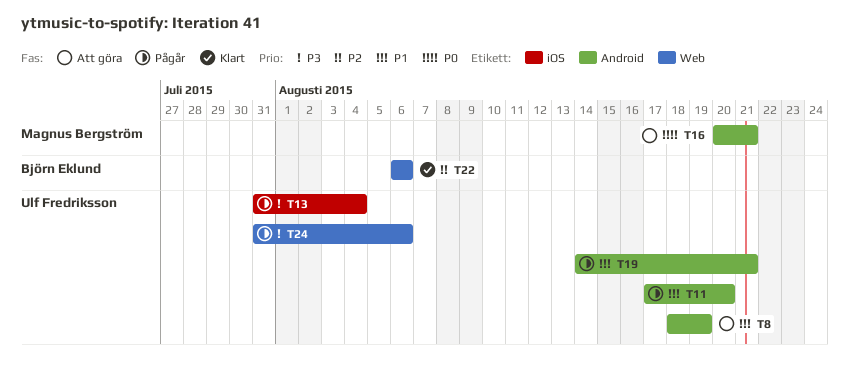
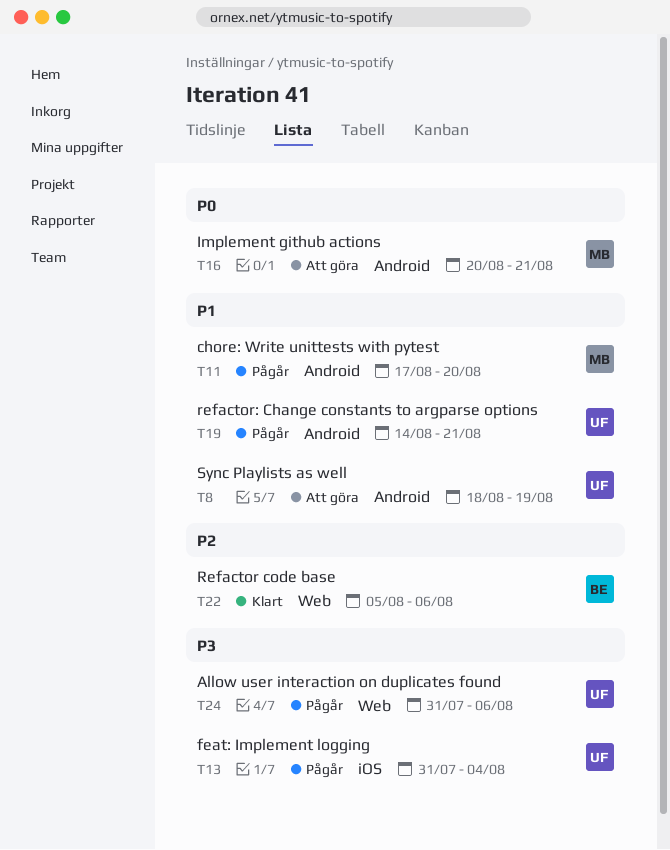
T11, owner: Ulf Fredriksson -> Magnus Bergström
T22, start: Aug 6 -> Aug 5

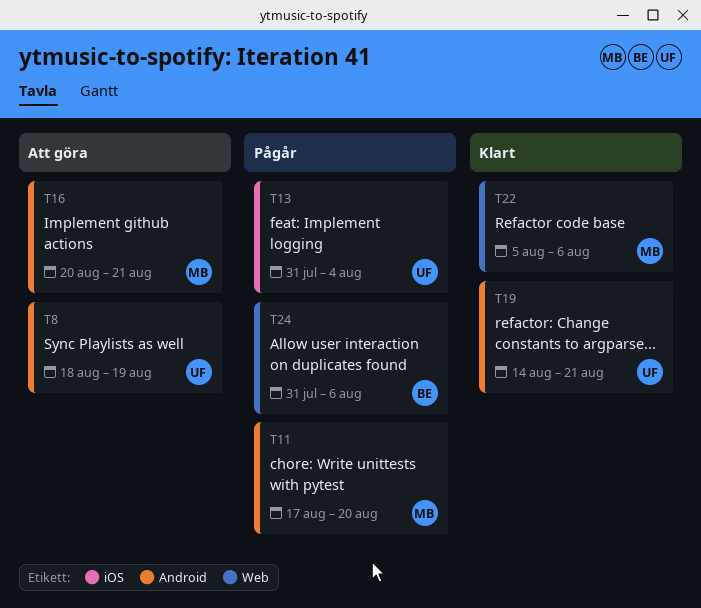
T19, status: Pågår -> Klart
T22, owner: BE -> MB
T24, owner: UF -> BE

